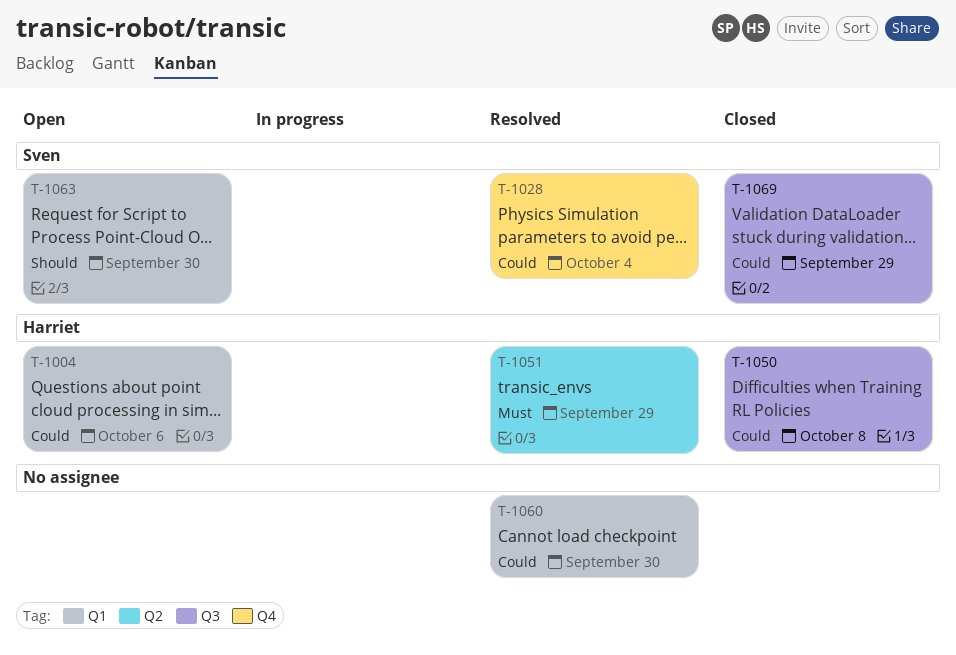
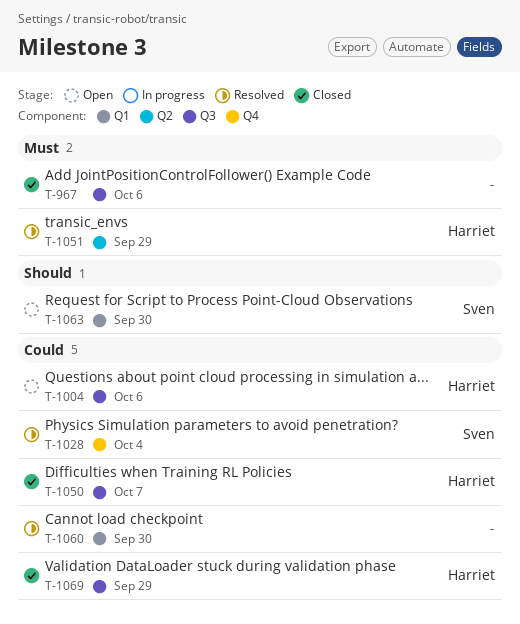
T-967: none -> present
T-1004, label: Q1 -> Q3
T-1050, due: Oct 8 -> Oct 7
T-1069, owner: Sven -> Harriet

